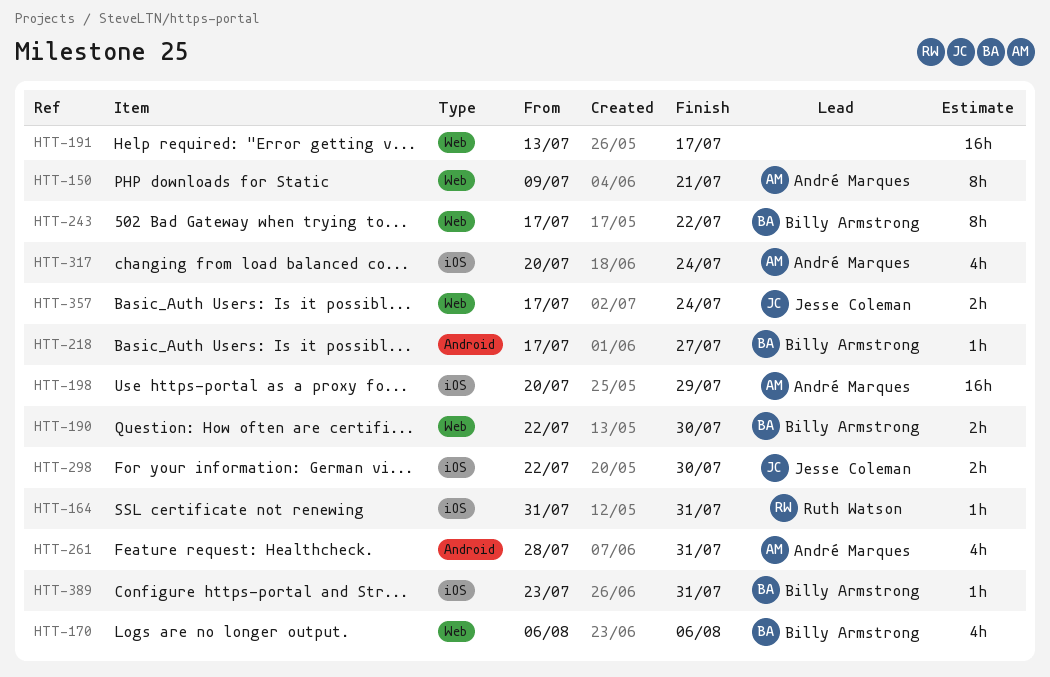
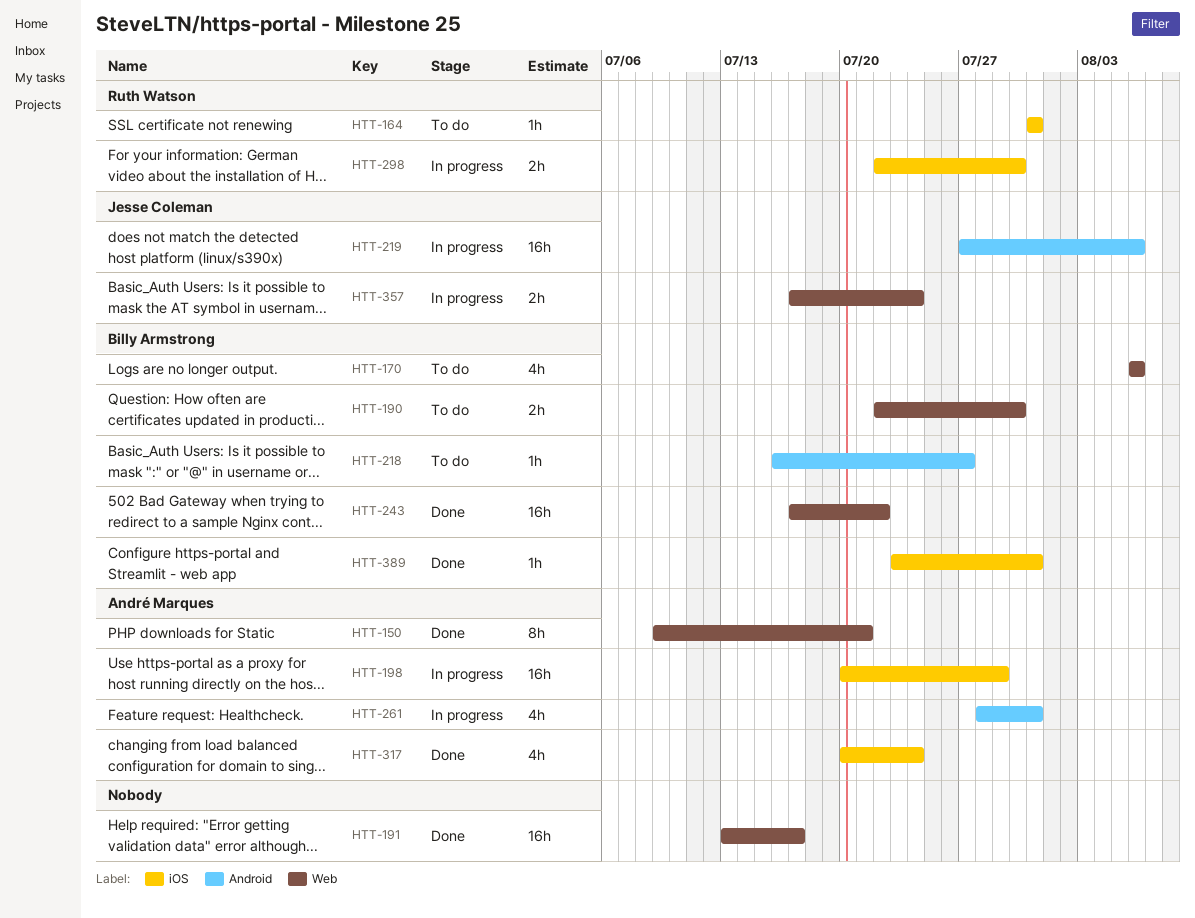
HTT-218, start: Jul 17 -> Jul 16
HTT-219: none -> present
HTT-243, estimate: 8h -> 16h
HTT-298, owner: Jesse Coleman -> Ruth Watson

